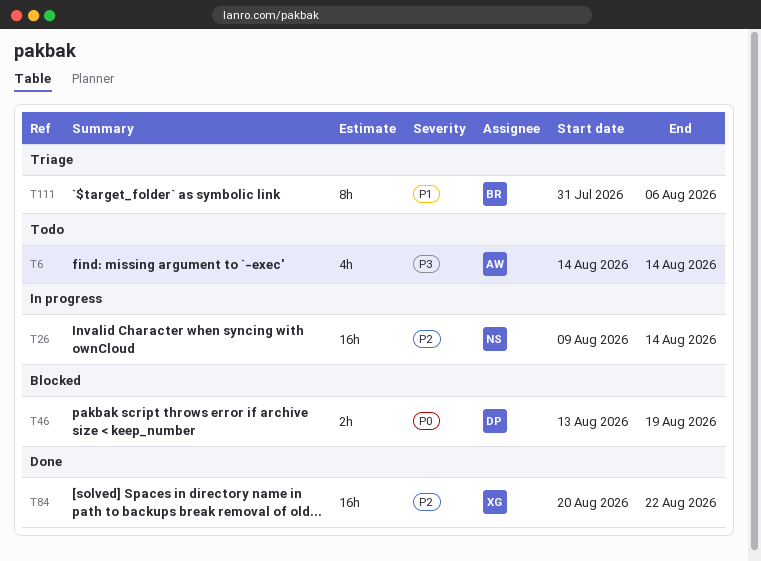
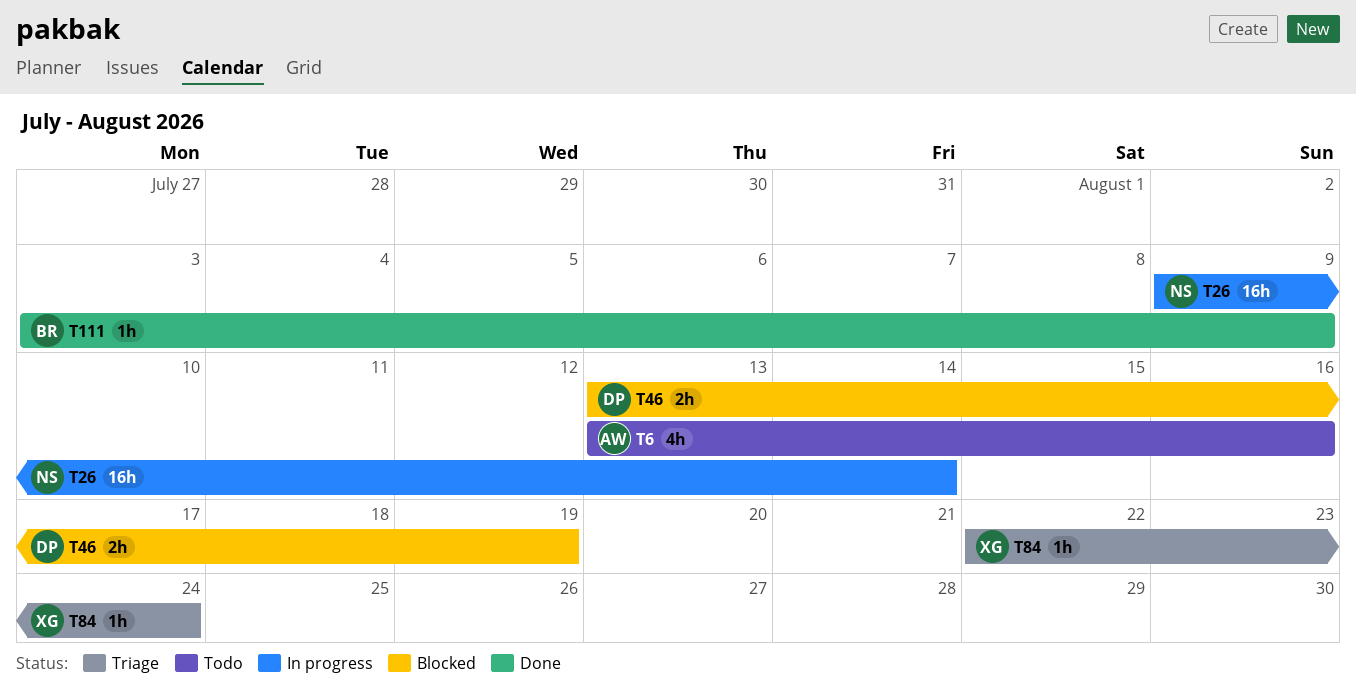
T6, start: Aug 14 -> Aug 13
T6, due: Aug 14 -> Aug 16
T84, status: Done -> Triage
T84, estimate: 16h -> 1h
T84, start: Aug 20 -> Aug 22
T84, due: Aug 22 -> Aug 24
T111, status: Triage -> Done
T111, estimate: 8h -> 1h
T111, start: Jul 31 -> Aug 3
T111, due: Aug 6 -> Aug 9

